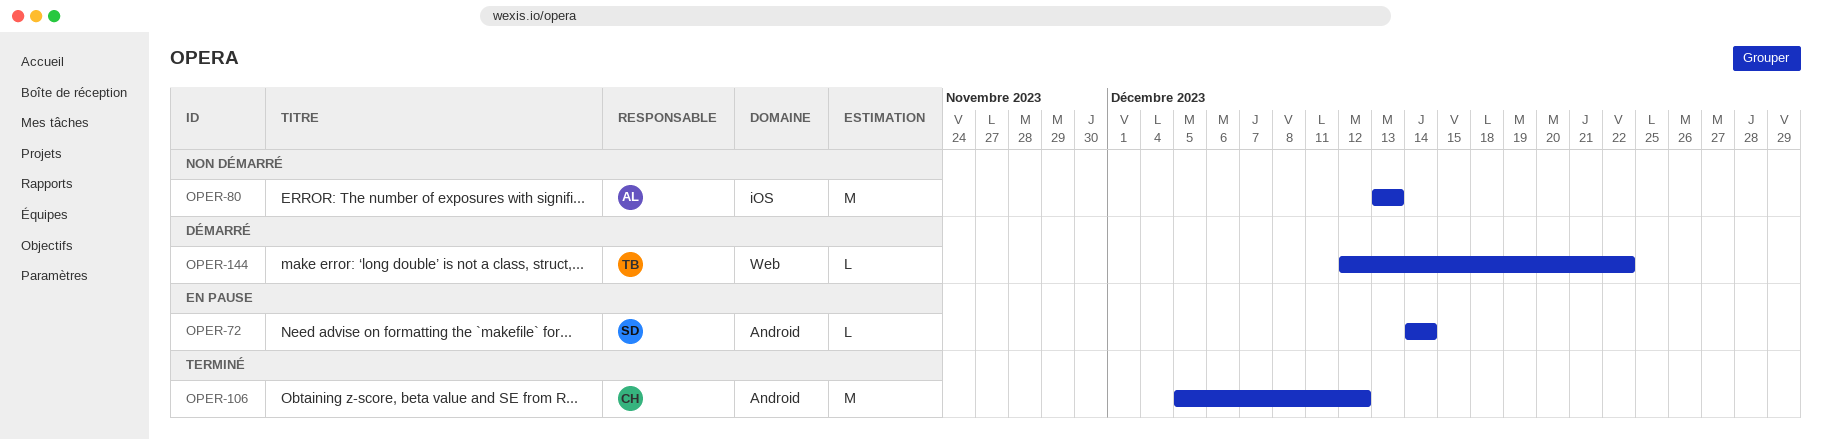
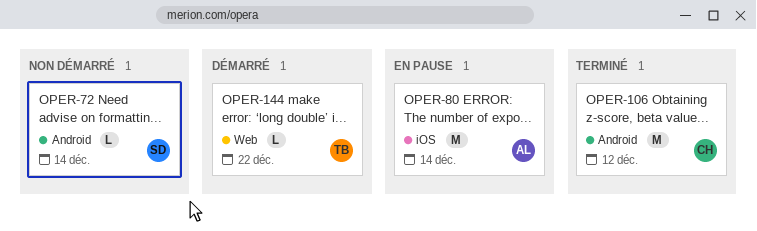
OPER-72, status: En pause -> Non démarré
OPER-80, status: Non démarré -> En pause
OPER-80, due: Dec 13 -> Dec 14

